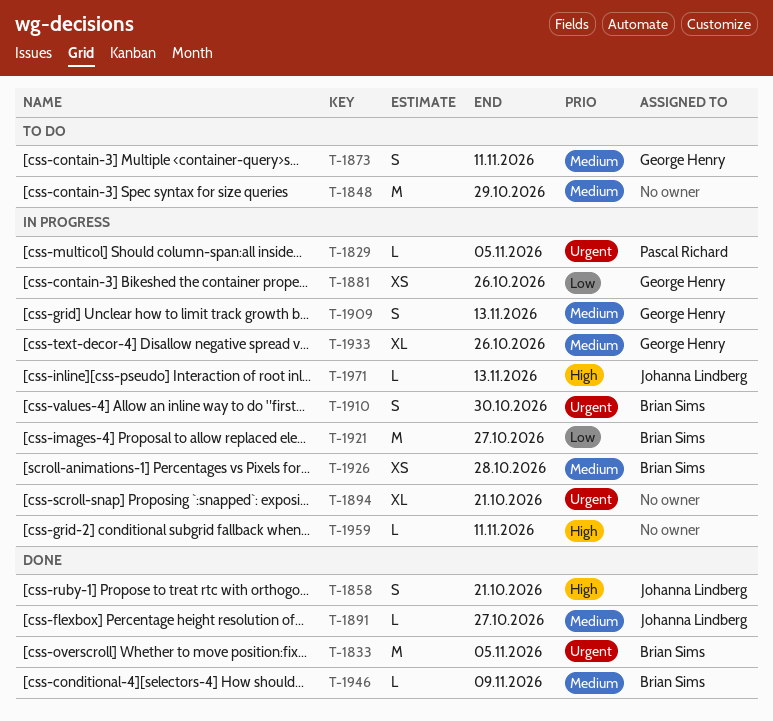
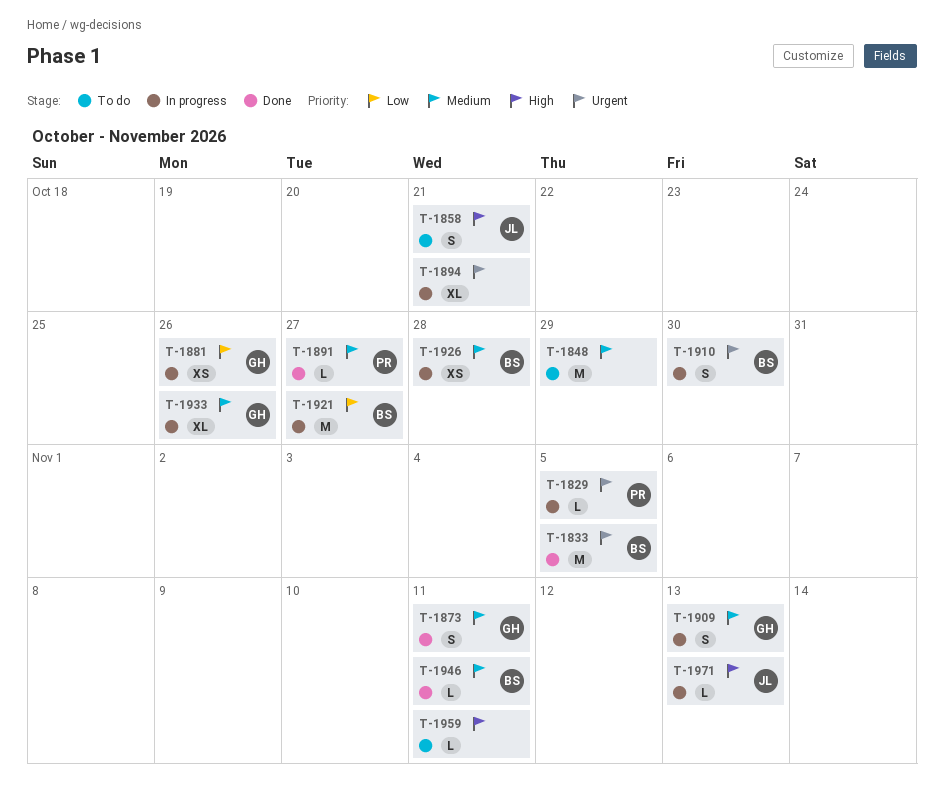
T-1858, status: Done -> To do
T-1873, status: To do -> Done
T-1891, owner: Johanna Lindberg -> Pascal Richard
T-1946, due: Nov 9 -> Nov 11
T-1959, status: In progress -> To do

